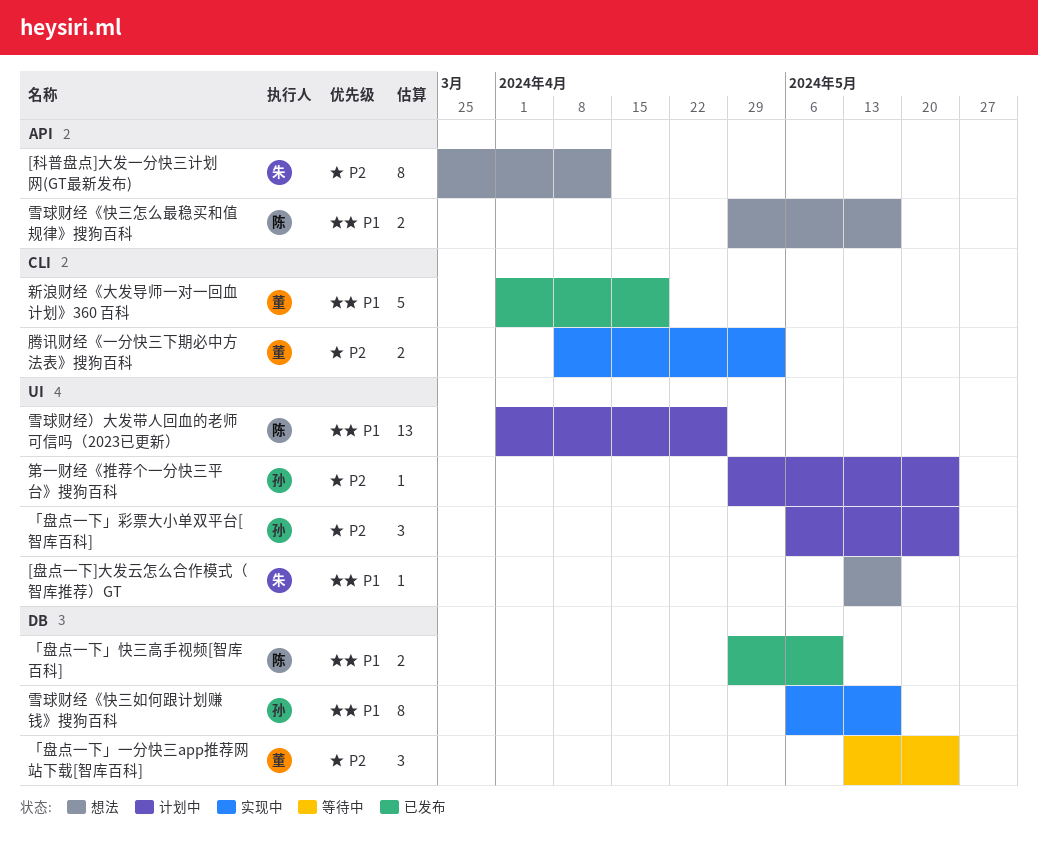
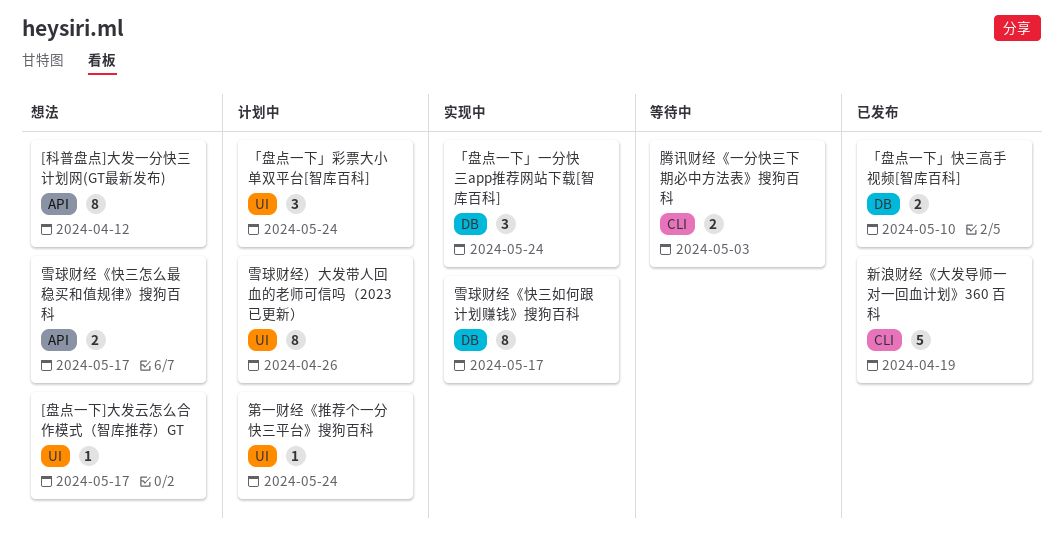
「盘点一下」一分快三app推荐网站下载[智库百科], status: 等待中 -> 实现中
腾讯财经《一分快三下期必中方法表》搜狗百科, status: 实现中 -> 等待中
雪球财经）大发带人回血的老师可信吗（2023已更新）, estimate: 13 -> 8

